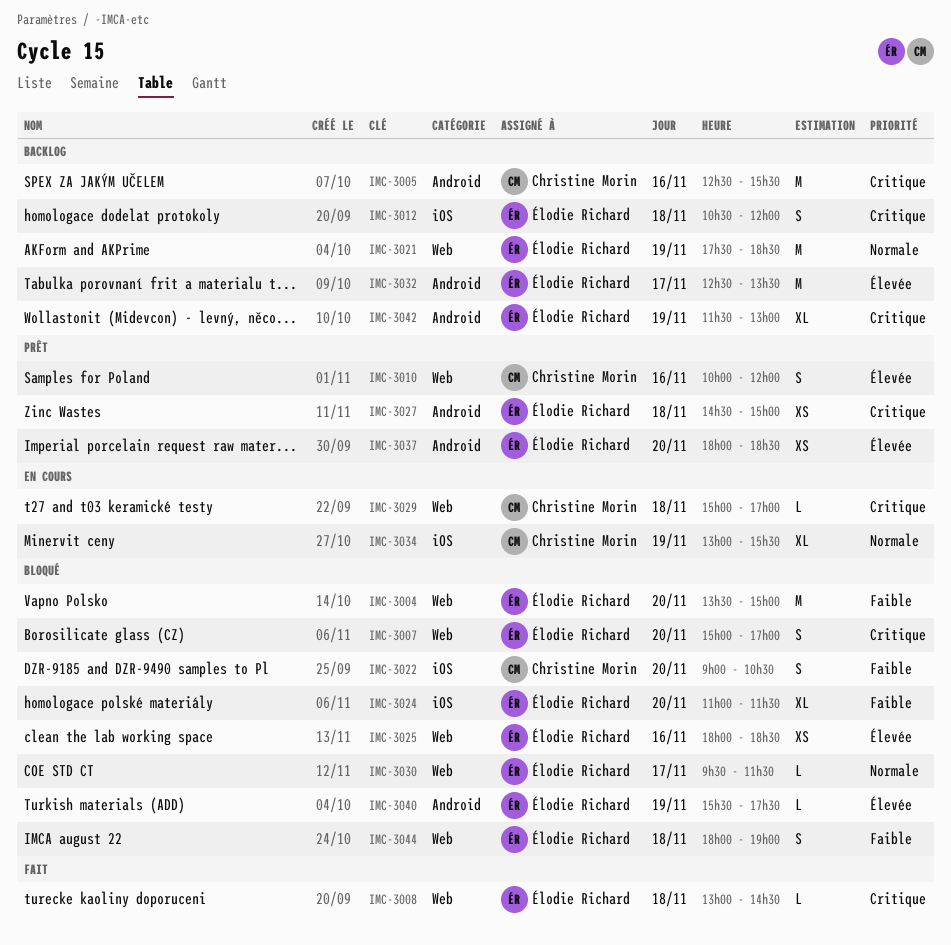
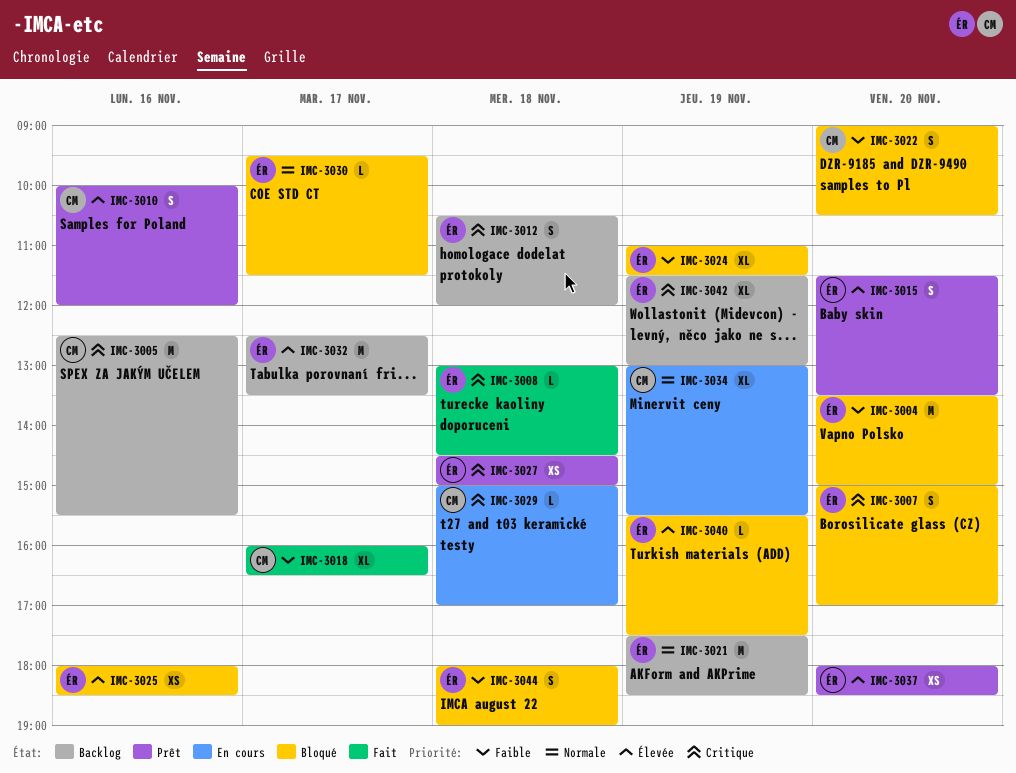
IMC-3015: none -> present
IMC-3018: none -> present
IMC-3024, day: Nov 20 -> Nov 19

